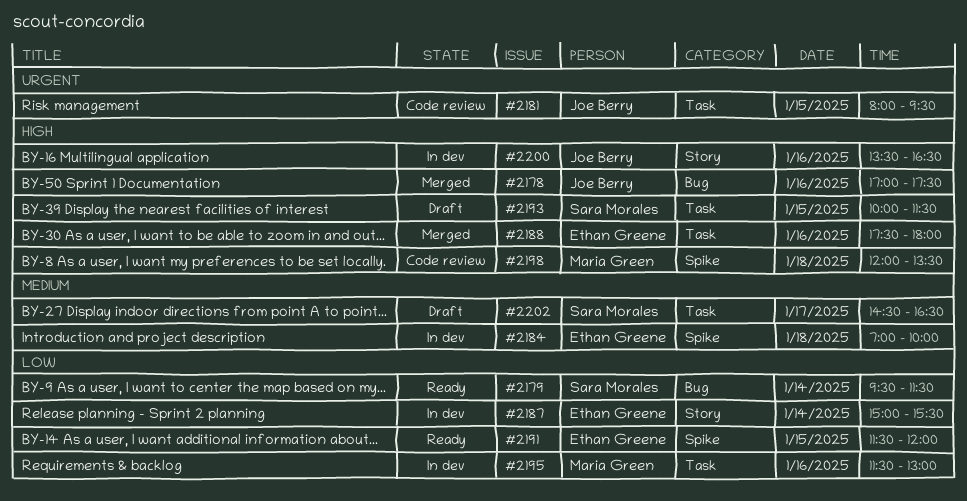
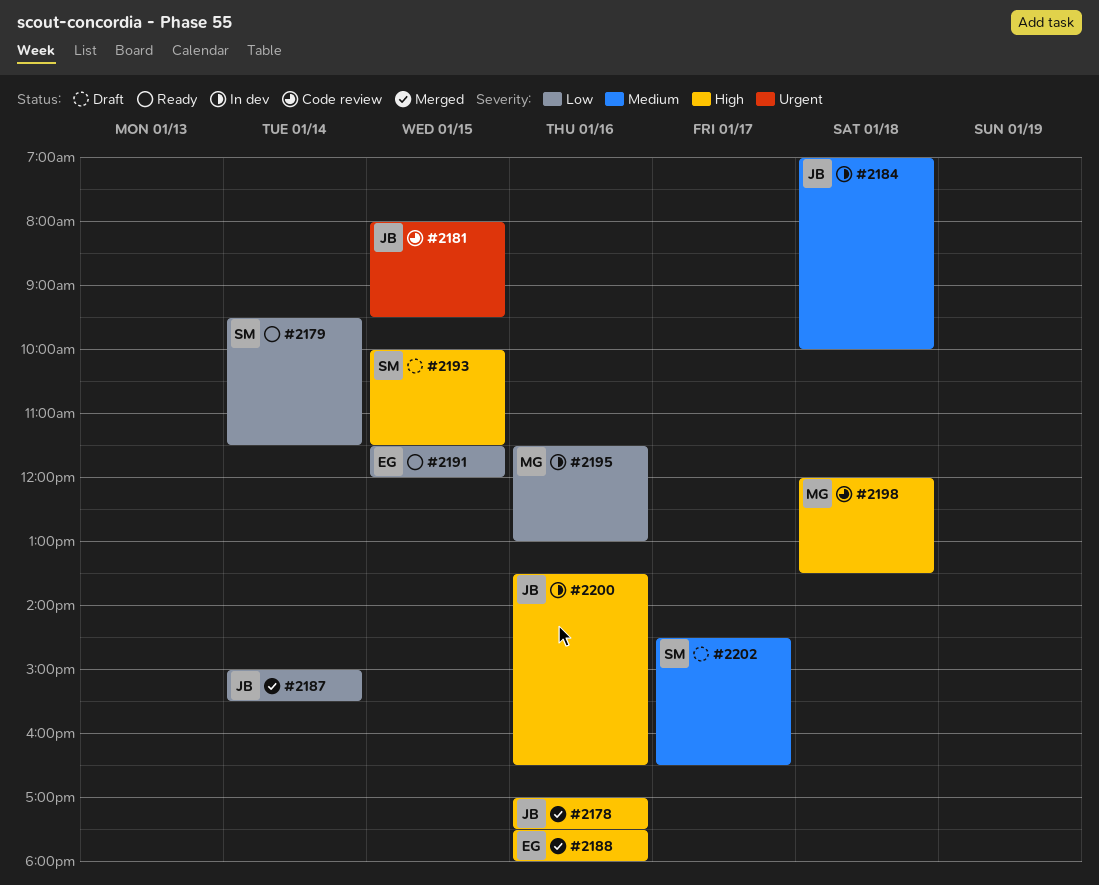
#2184, owner: Ethan Greene -> Joe Berry
#2187, status: In dev -> Merged
#2187, owner: Ethan Greene -> Joe Berry

